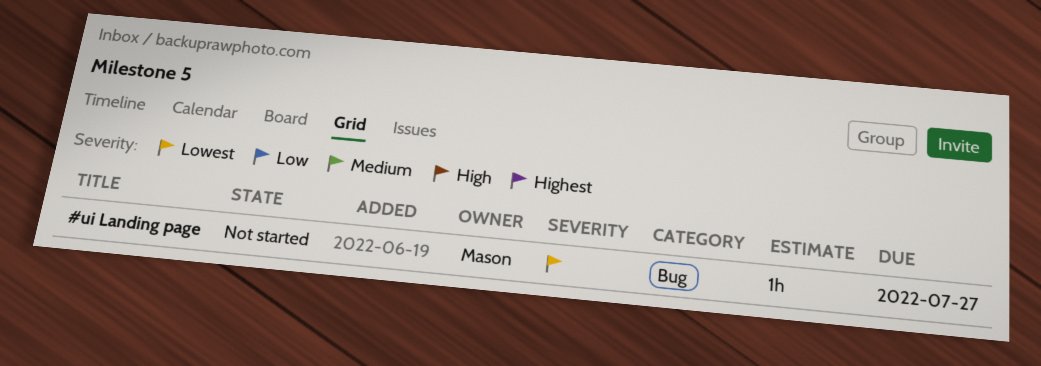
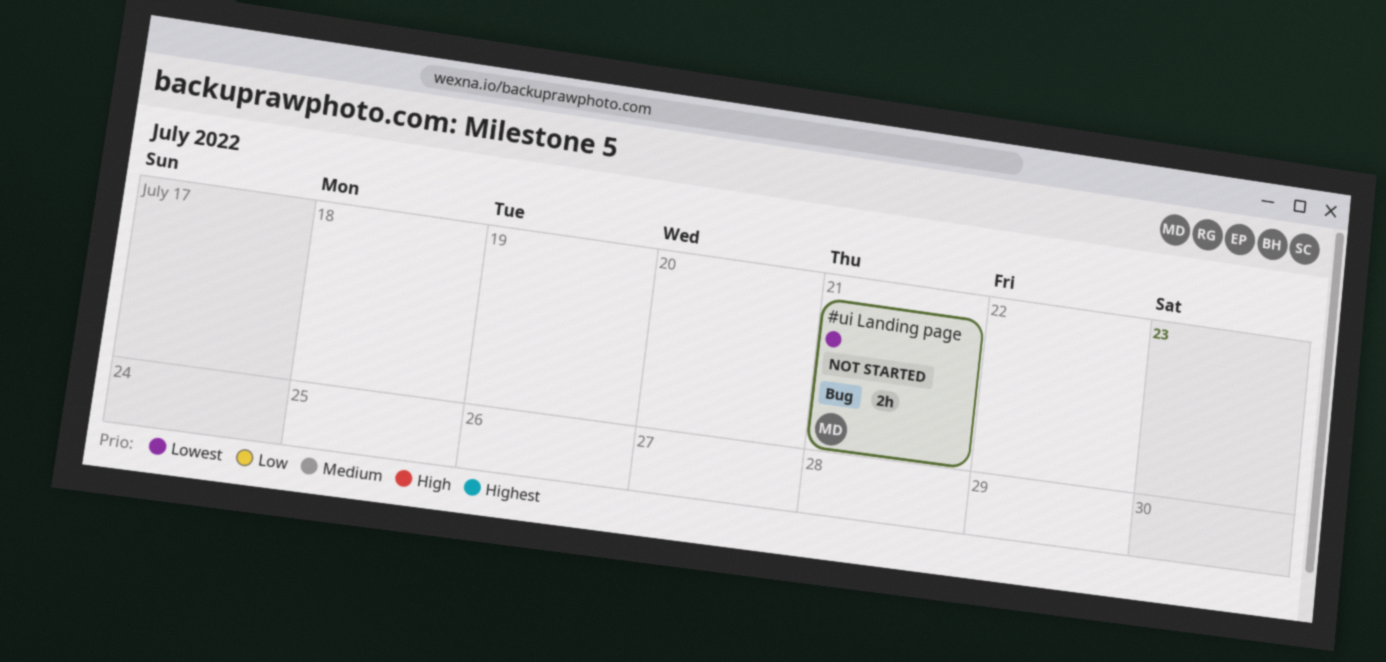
#ui Landing page, estimate: 1h -> 2h
#ui Landing page, due: Jul 27 -> Jul 21

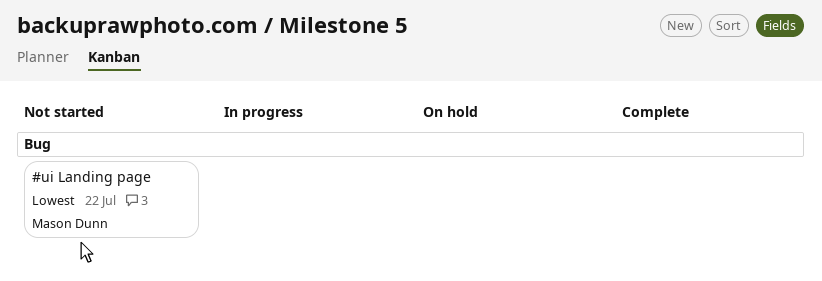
#ui Landing page, due: Jul 21 -> Jul 22

